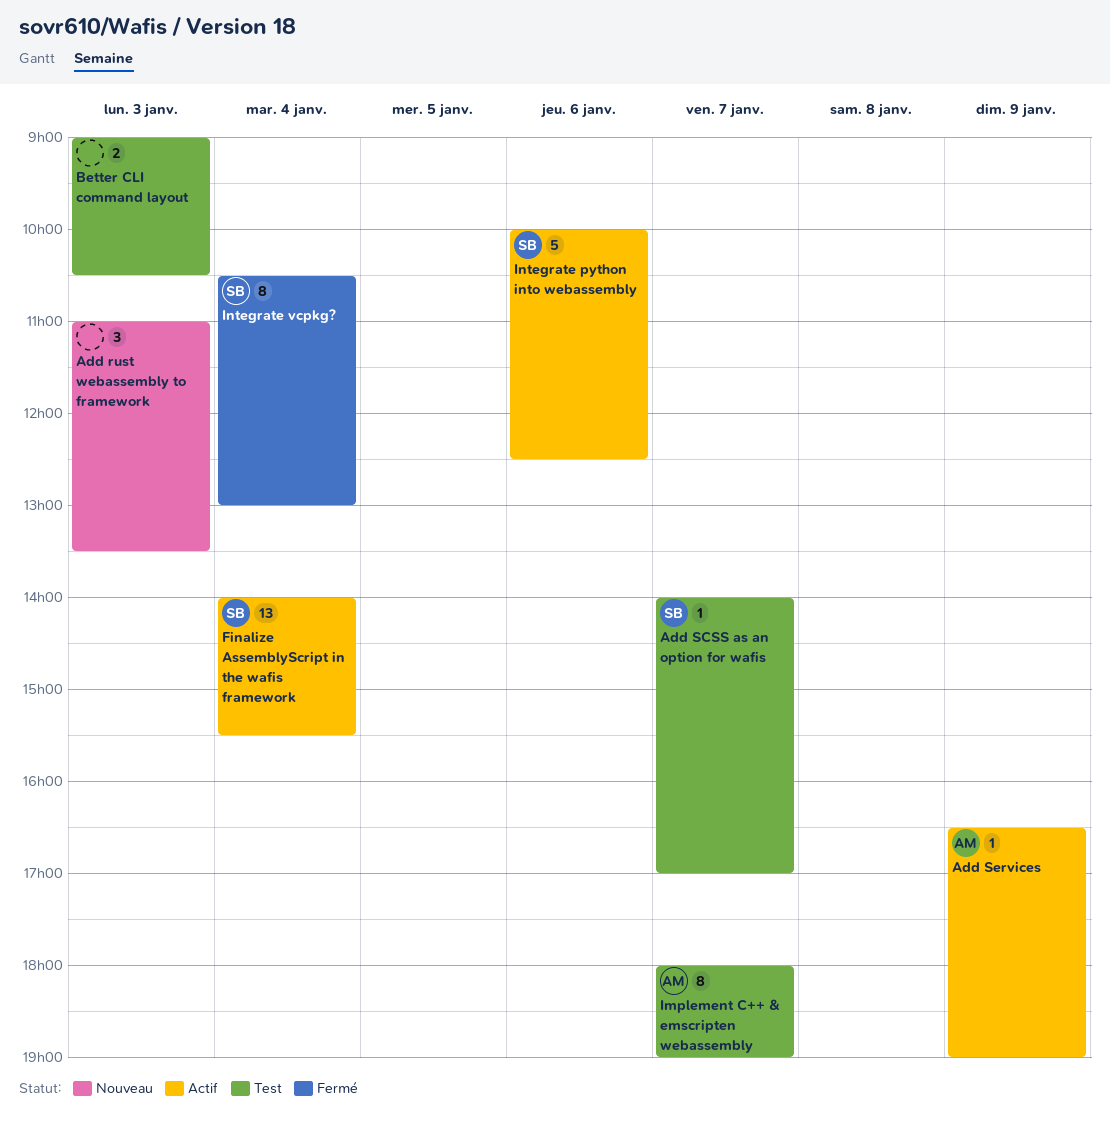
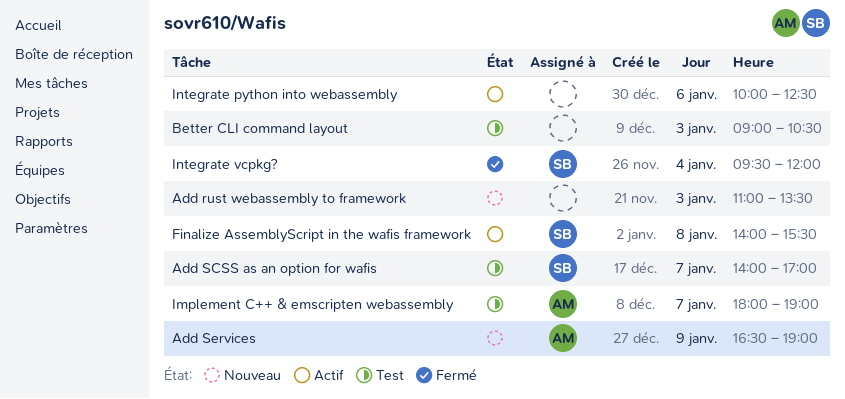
Add Services, status: Actif -> Nouveau
Finalize AssemblyScript in the wafis framework, day: Jan 4 -> Jan 8
Integrate python into webassembly, owner: SB -> none
Integrate vcpkg?, begins: 10:30 -> 09:30
Integrate vcpkg?, ends: 13:00 -> 12:00

